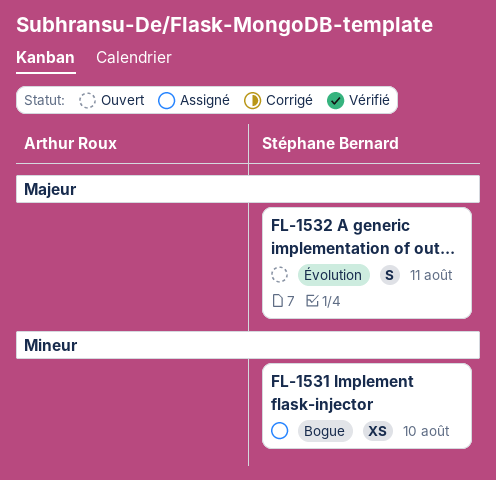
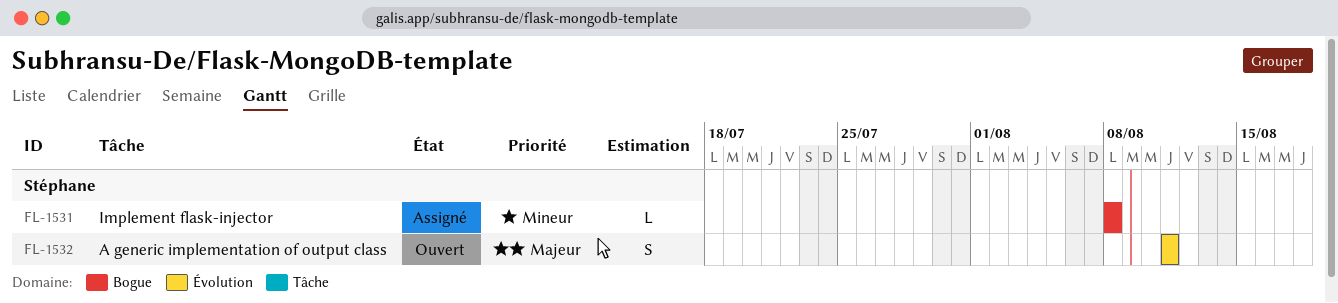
FL-1531, estimate: XS -> L
FL-1531, due: Aug 10 -> Aug 8

